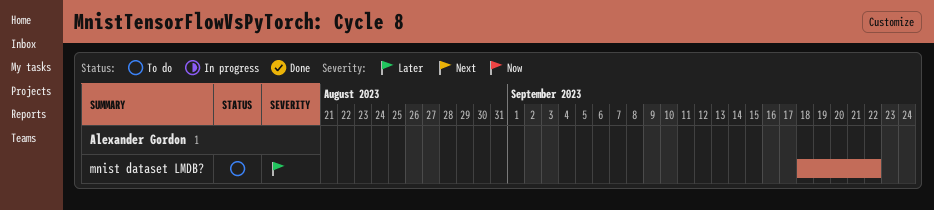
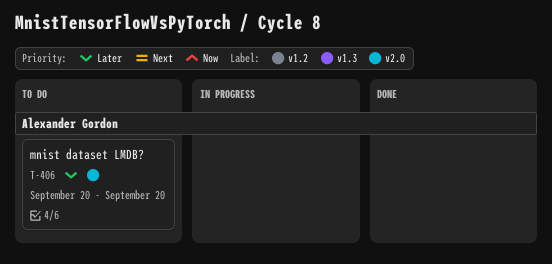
mnist dataset LMDB?, start: Sep 18 -> Sep 20
mnist dataset LMDB?, due: Sep 22 -> Sep 20

